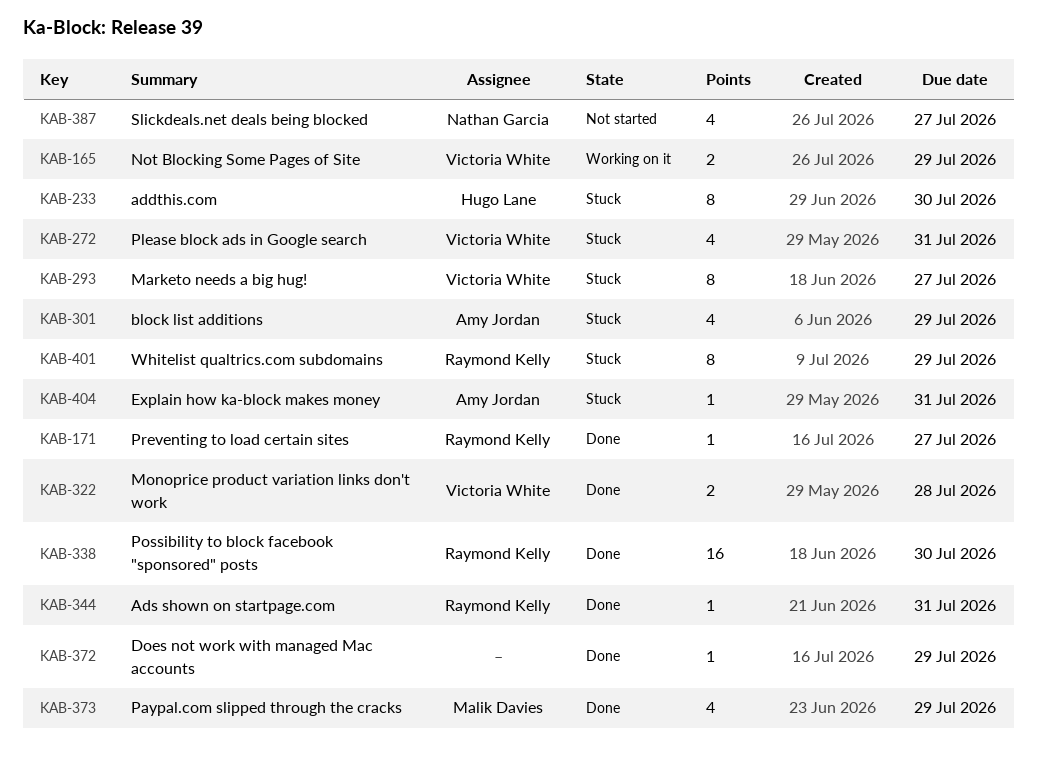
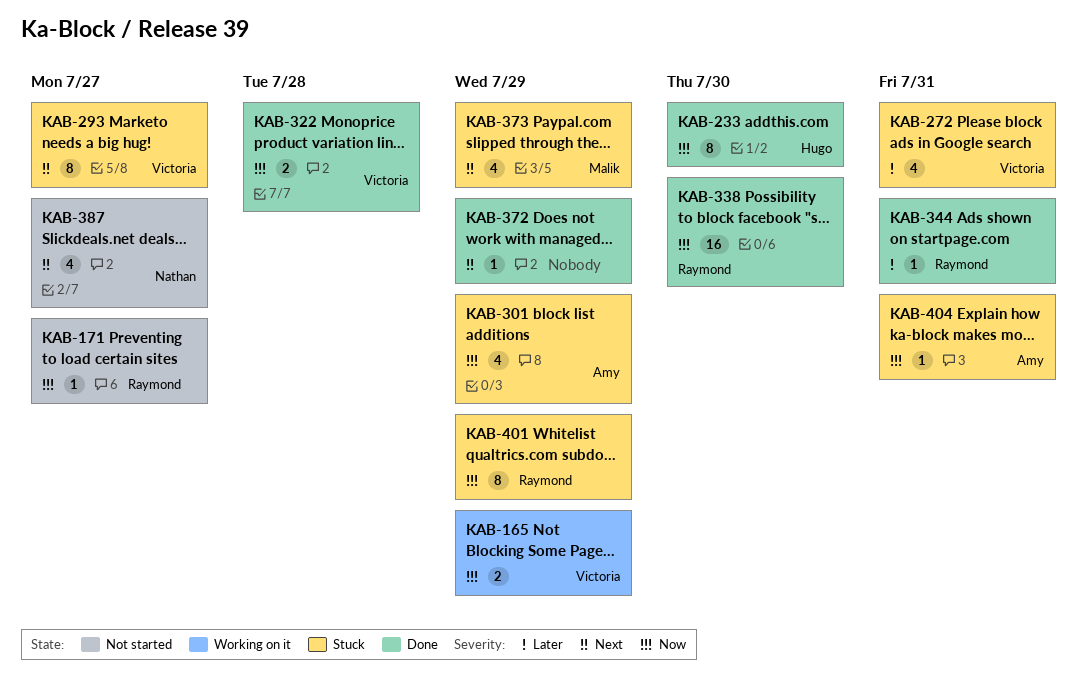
KAB-171, status: Done -> Not started
KAB-233, status: Stuck -> Done
KAB-373, status: Done -> Stuck

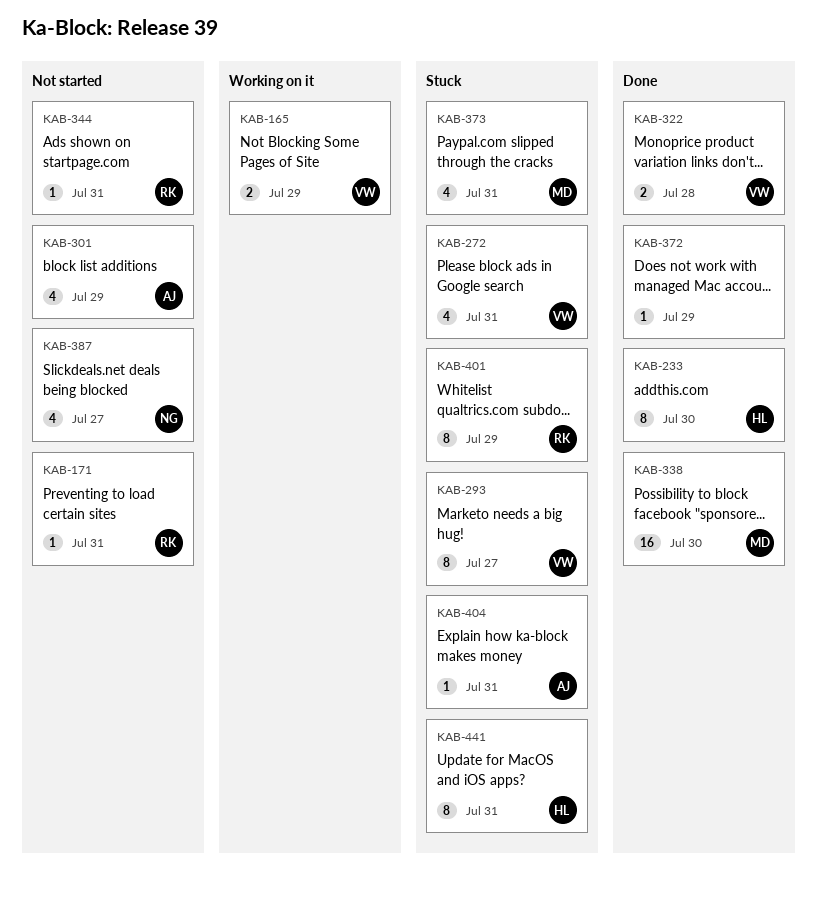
KAB-171, due: Jul 27 -> Jul 31
KAB-301, status: Stuck -> Not started
KAB-338, owner: Raymond -> Malik
KAB-344, status: Done -> Not started
KAB-373, due: Jul 29 -> Jul 31
KAB-441: none -> present

